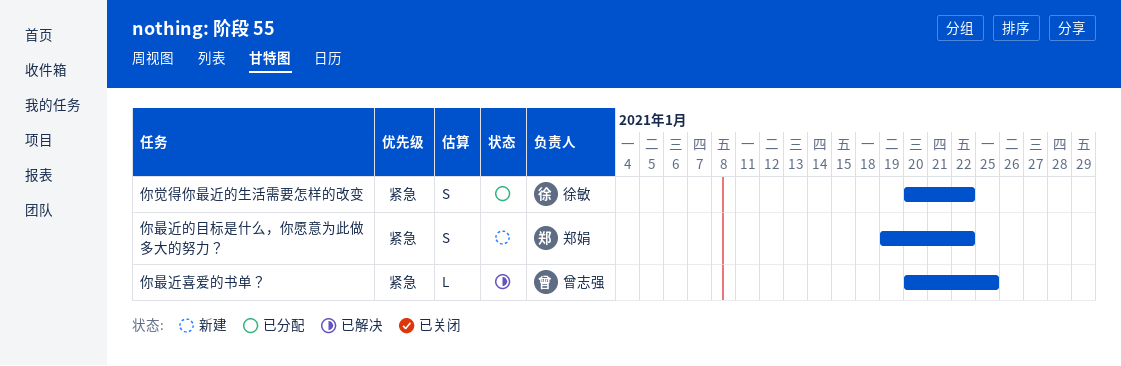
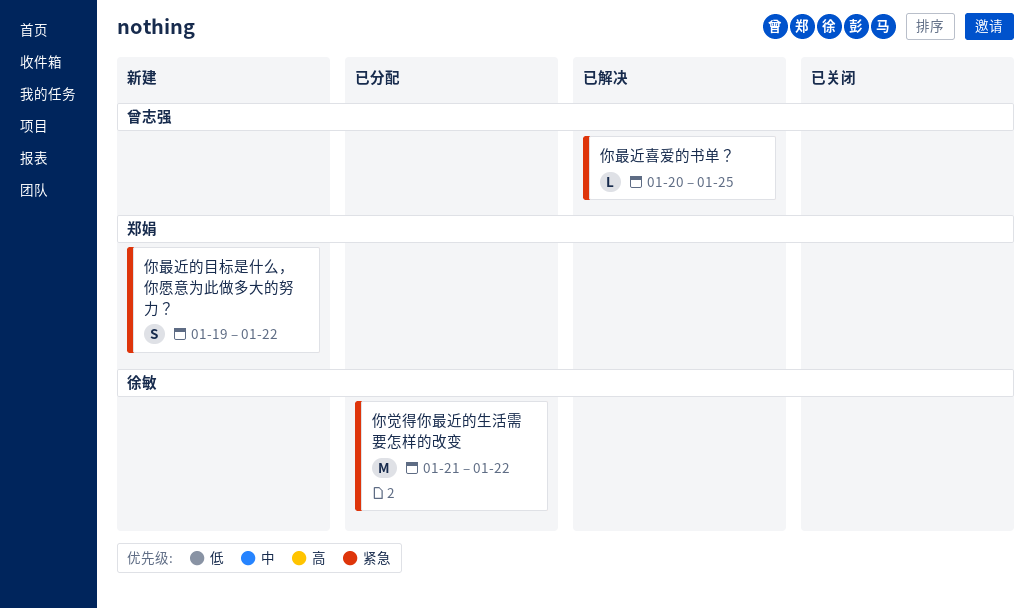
你觉得你最近的生活需要怎样的改变, estimate: S -> M
你觉得你最近的生活需要怎样的改变, start: Jan 20 -> Jan 21

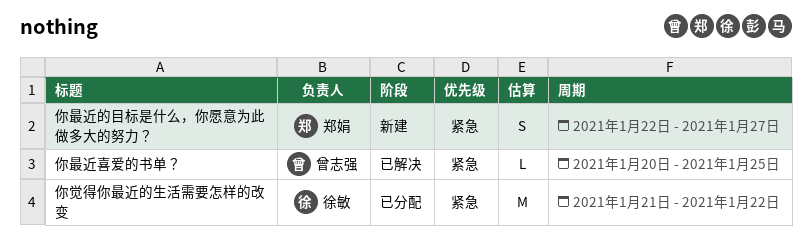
你最近的目标是什么，你愿意为此做多大的努力？, start: Jan 19 -> Jan 22
你最近的目标是什么，你愿意为此做多大的努力？, due: Jan 22 -> Jan 27

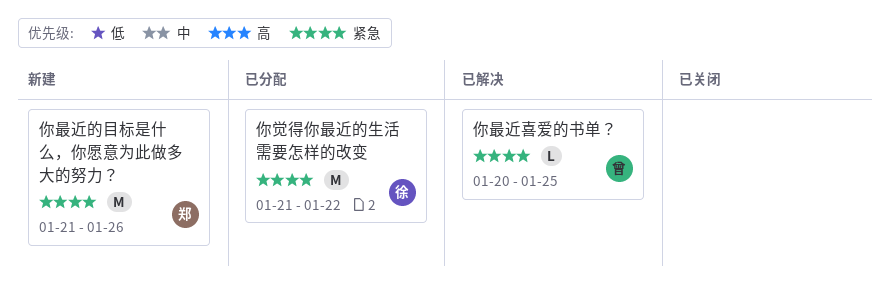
你最近的目标是什么，你愿意为此做多大的努力？, estimate: S -> M
你最近的目标是什么，你愿意为此做多大的努力？, start: Jan 22 -> Jan 21
你最近的目标是什么，你愿意为此做多大的努力？, due: Jan 27 -> Jan 26

